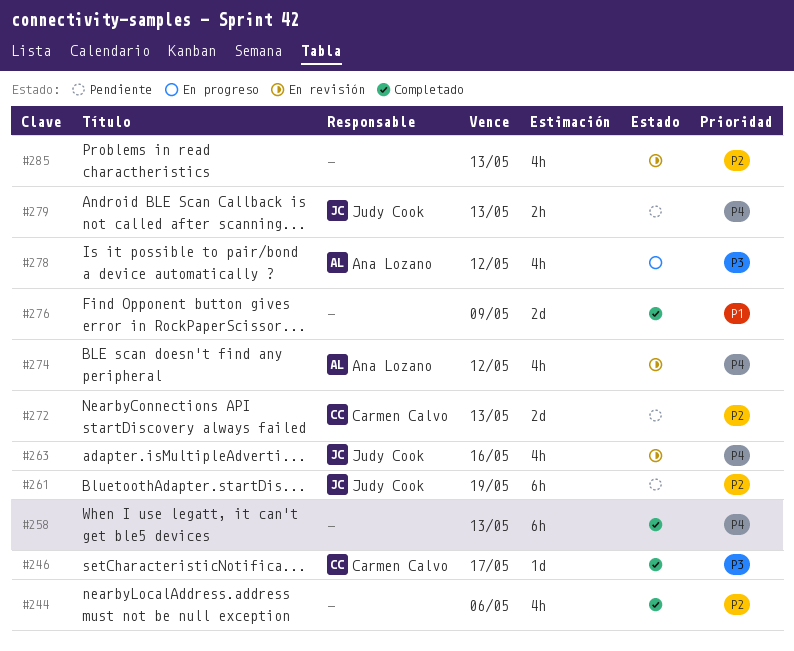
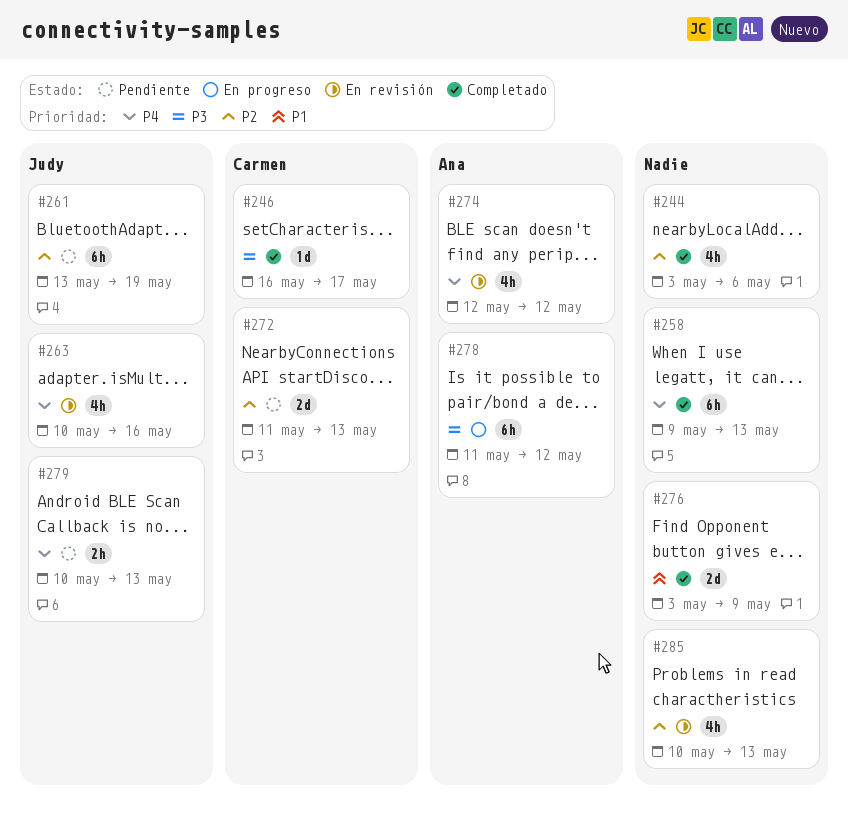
#278, estimate: 4h -> 6h

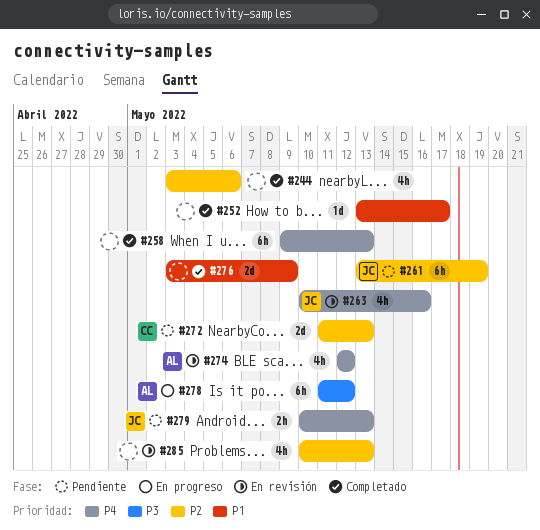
#246: present -> none
#252: none -> present

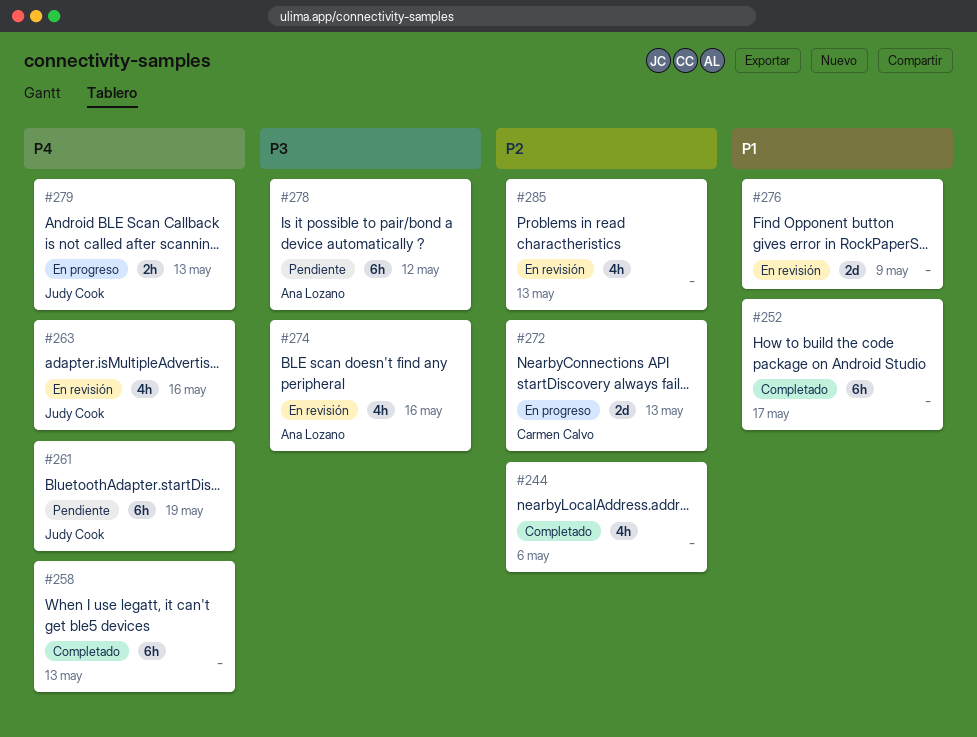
#252, estimate: 1d -> 6h
#261, priority: P2 -> P4
#272, status: Pendiente -> En progreso
#274, priority: P4 -> P3
#274, due: May 12 -> May 16
#276, status: Completado -> En revisión
#278, status: En progreso -> Pendiente
#279, status: Pendiente -> En progreso

